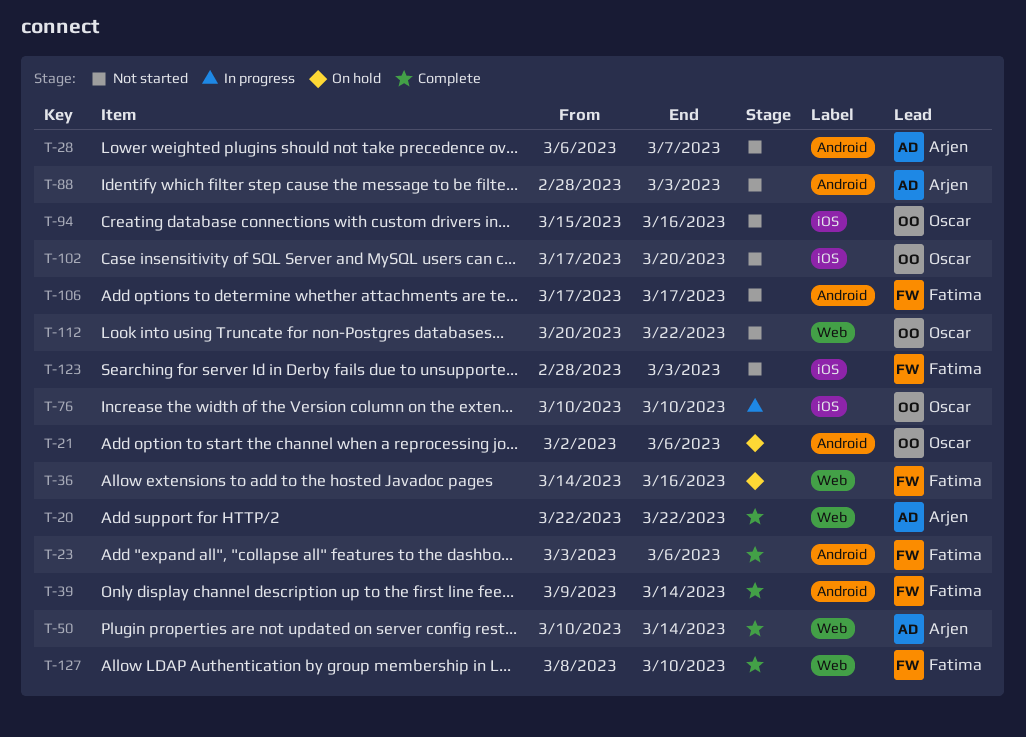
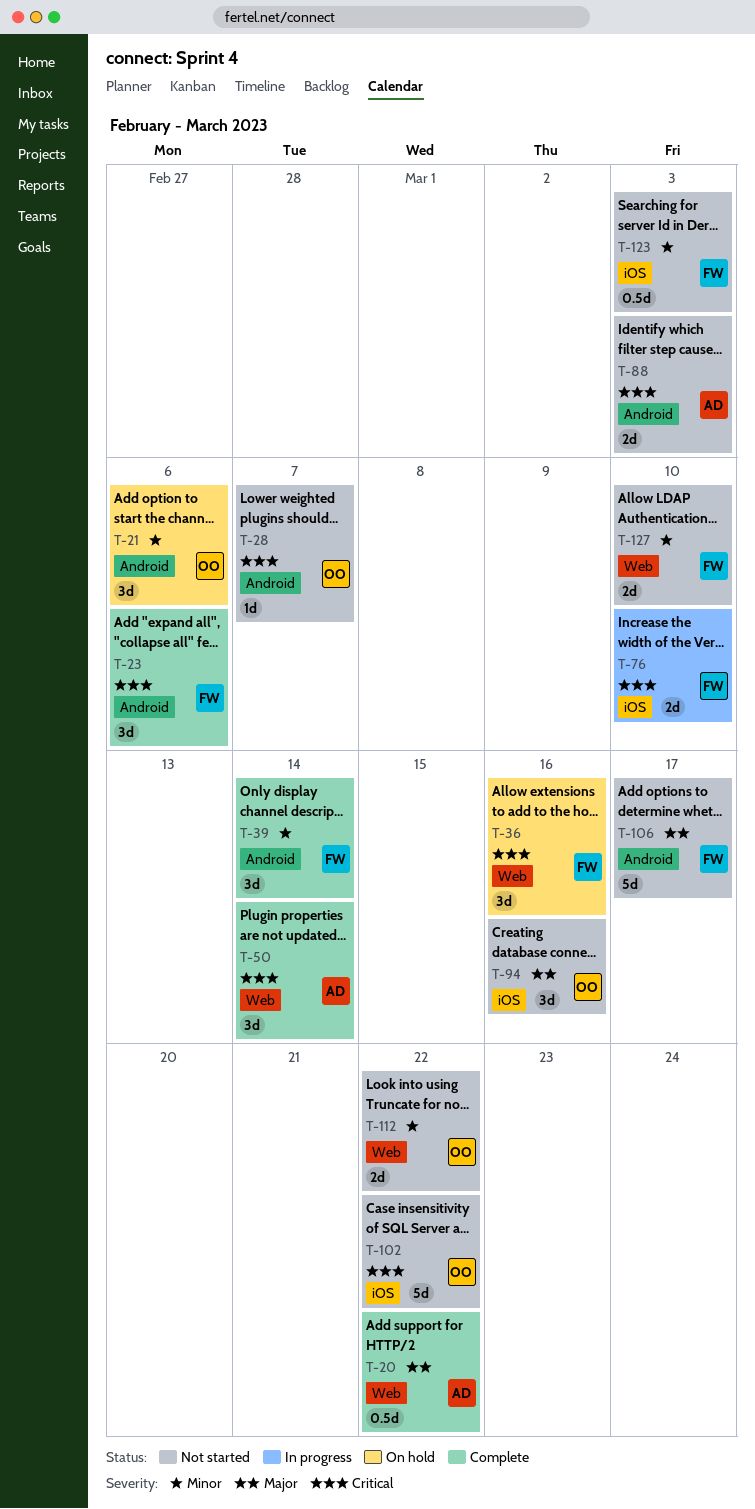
T-28, owner: Arjen -> Oscar
T-76, owner: Oscar -> Fatima
T-102, due: Mar 20 -> Mar 22
T-127, status: Complete -> Not started

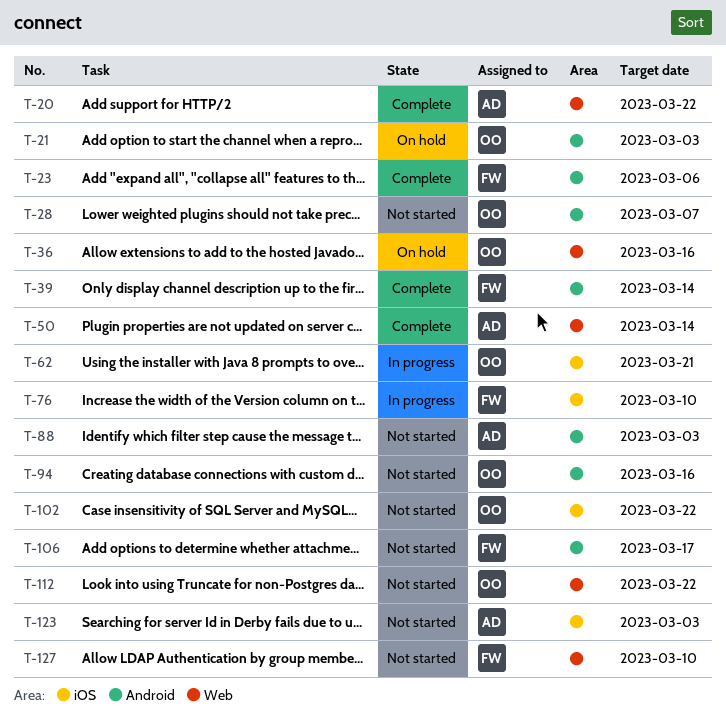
T-21, due: Mar 6 -> Mar 3
T-36, owner: FW -> OO
T-62: none -> present
T-94, label: iOS -> Android
T-123, owner: FW -> AD

